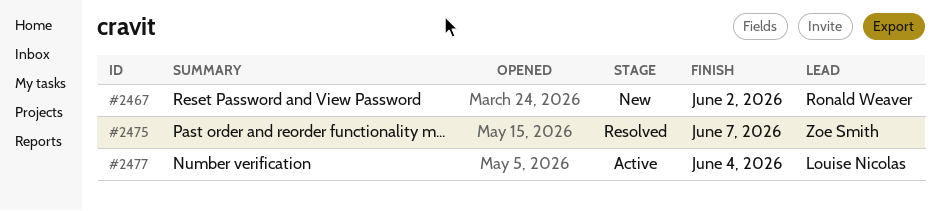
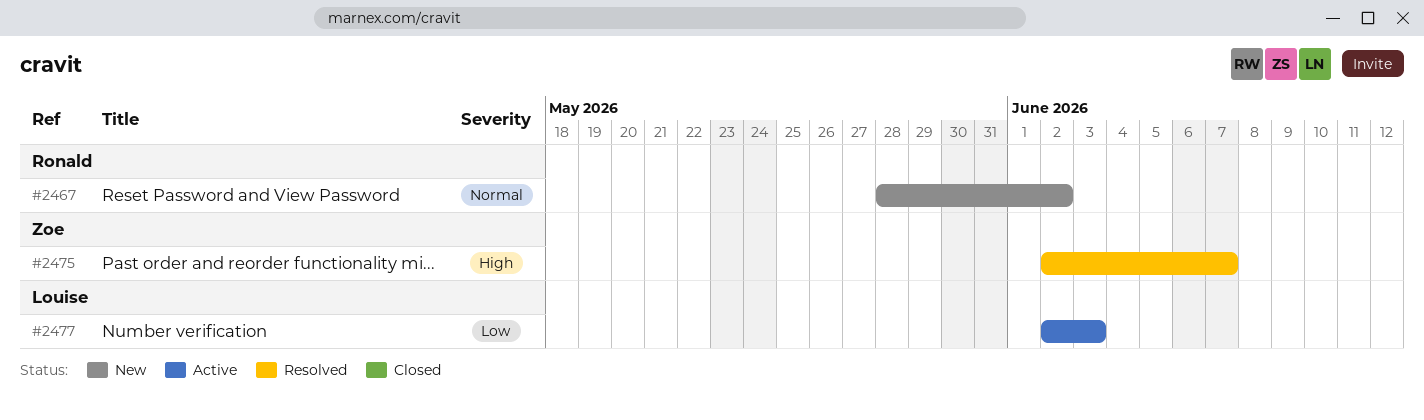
#2477, due: Jun 4 -> Jun 3

